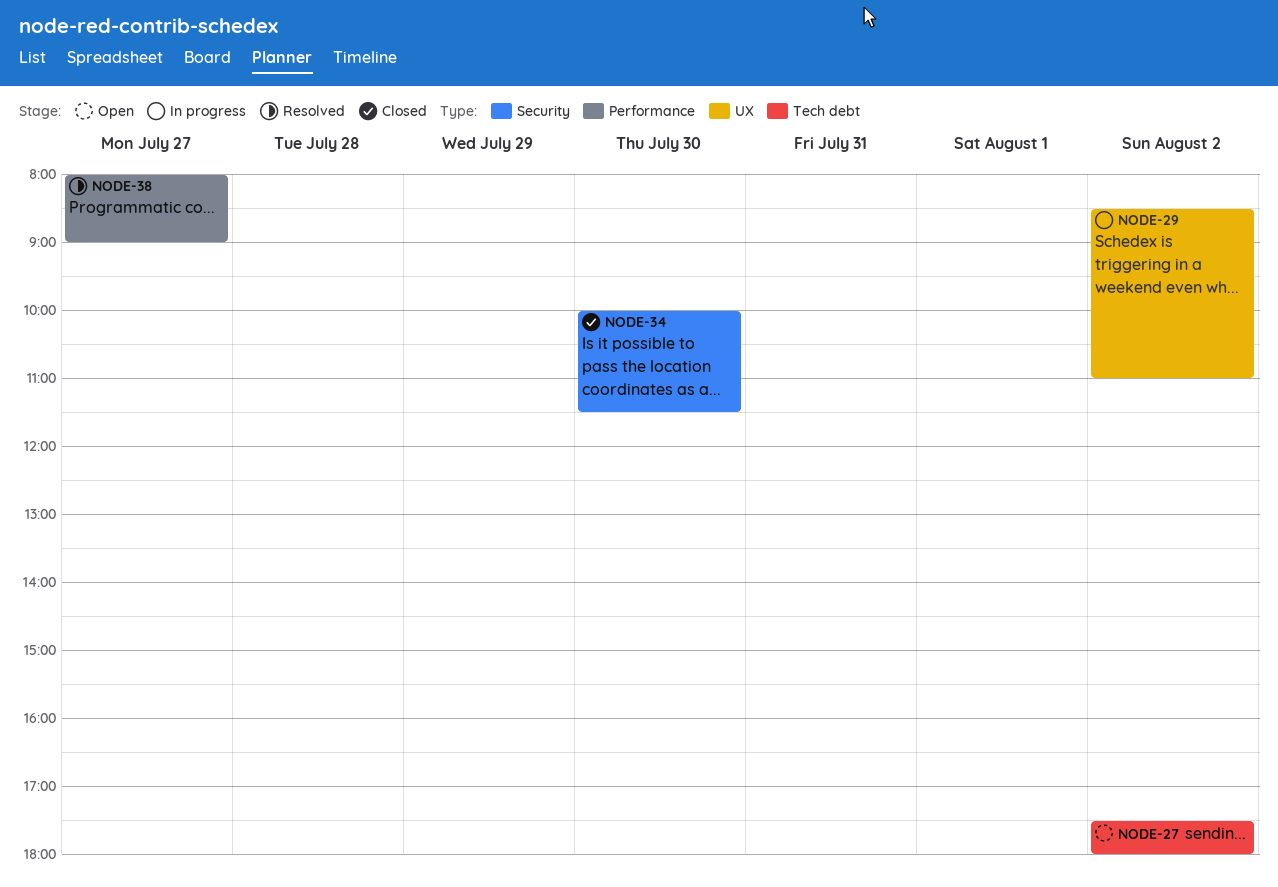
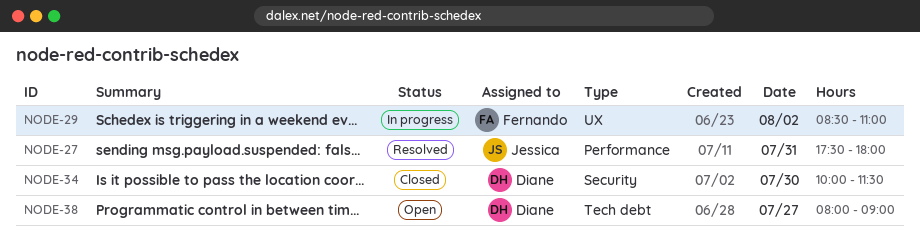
NODE-27, status: Open -> Resolved
NODE-27, label: Tech debt -> Performance
NODE-27, day: Aug 2 -> Jul 31
NODE-38, status: Resolved -> Open
NODE-38, label: Performance -> Tech debt

